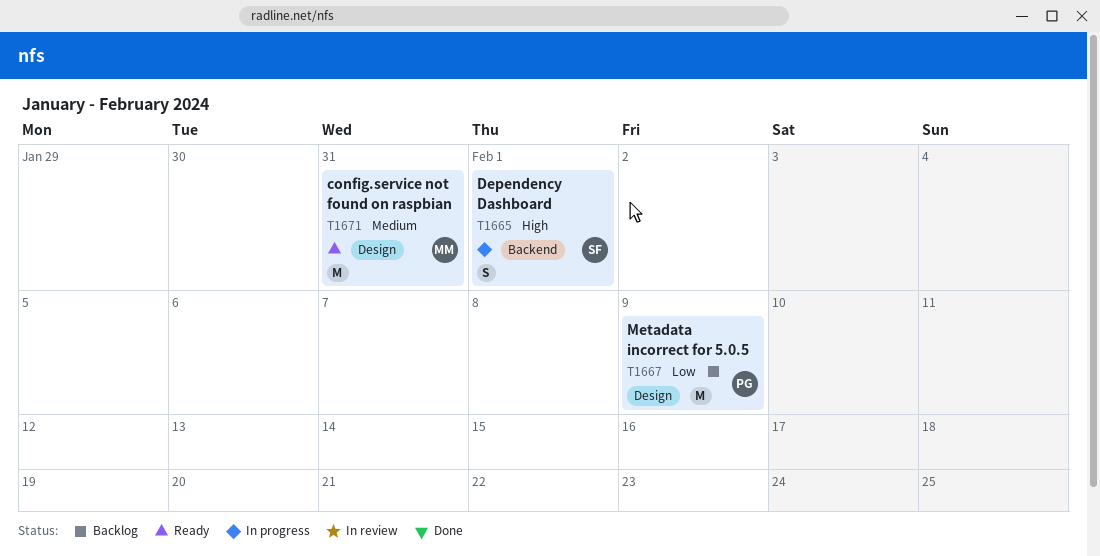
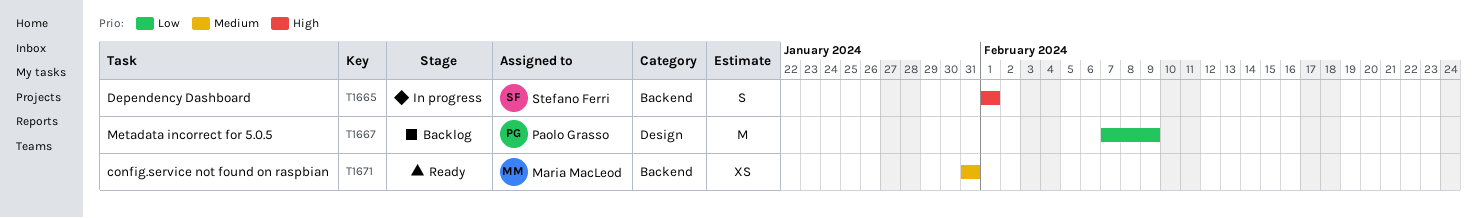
T1671, label: Design -> Backend
T1671, estimate: M -> XS

